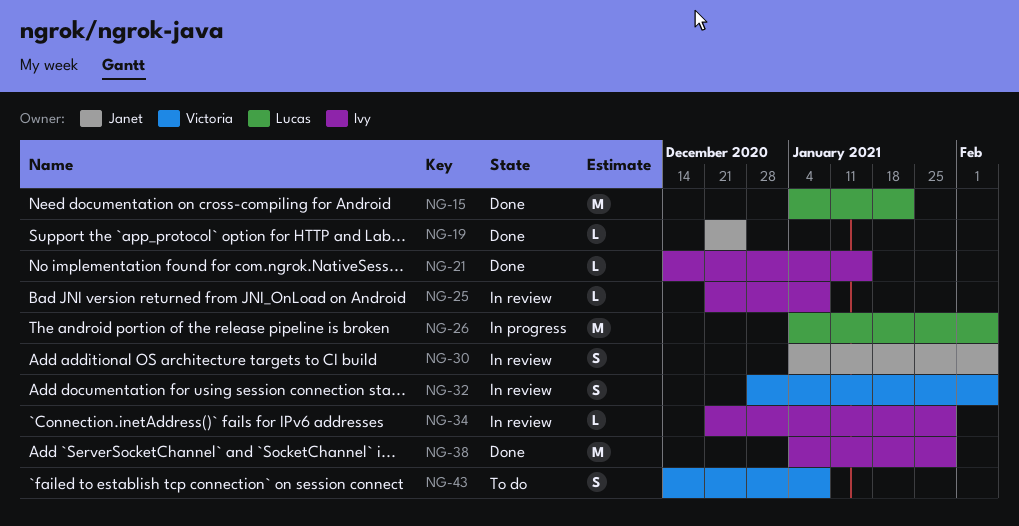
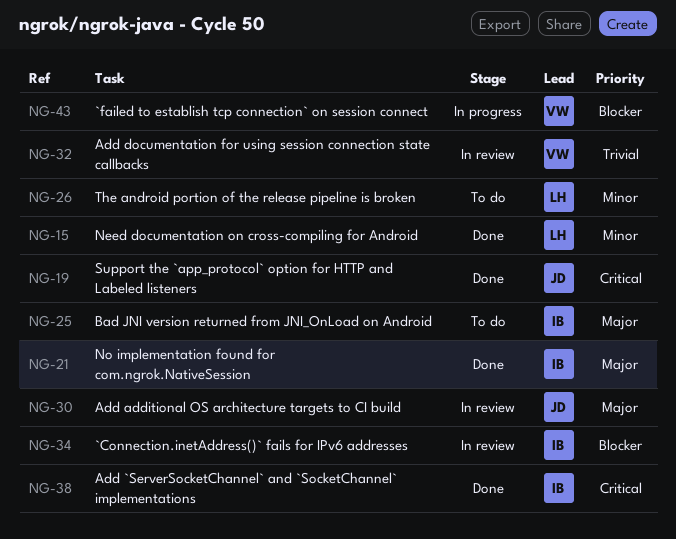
NG-25, status: In review -> To do
NG-26, status: In progress -> To do
NG-43, status: To do -> In progress

